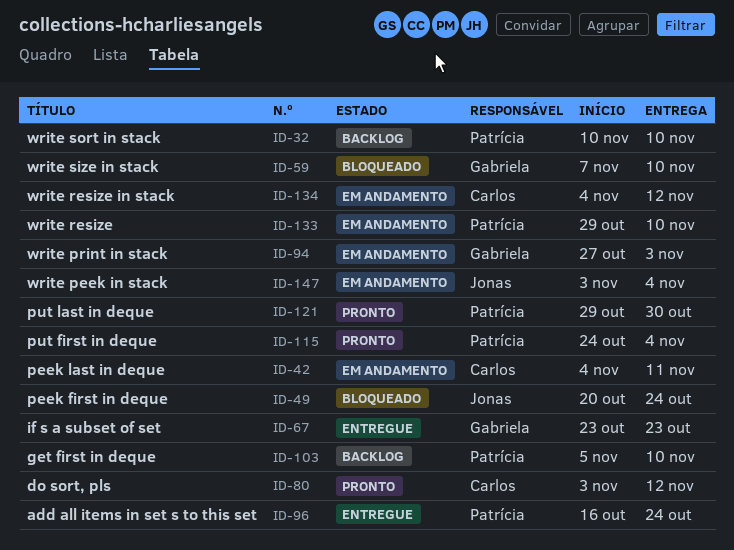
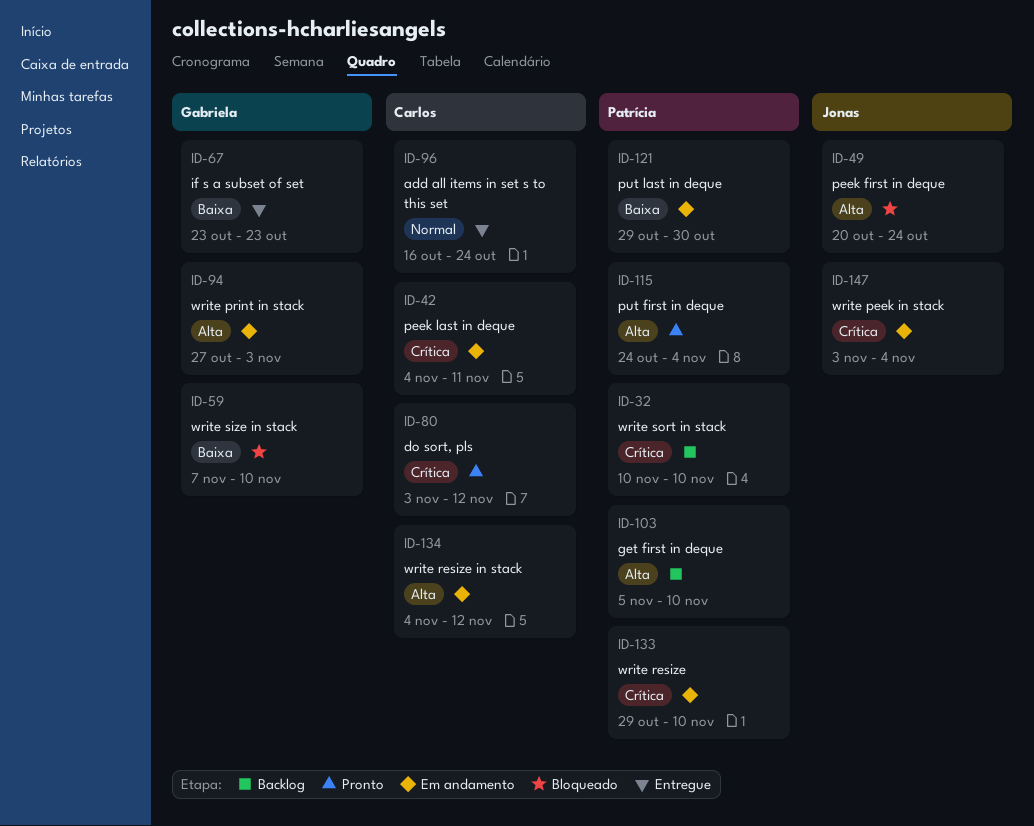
ID-96, owner: Patrícia -> Carlos
ID-121, status: Pronto -> Em andamento

